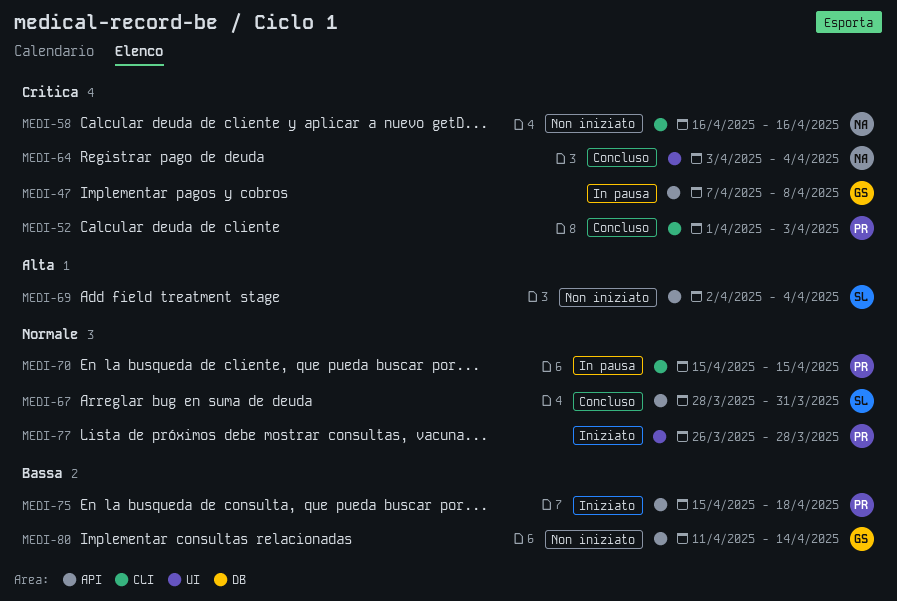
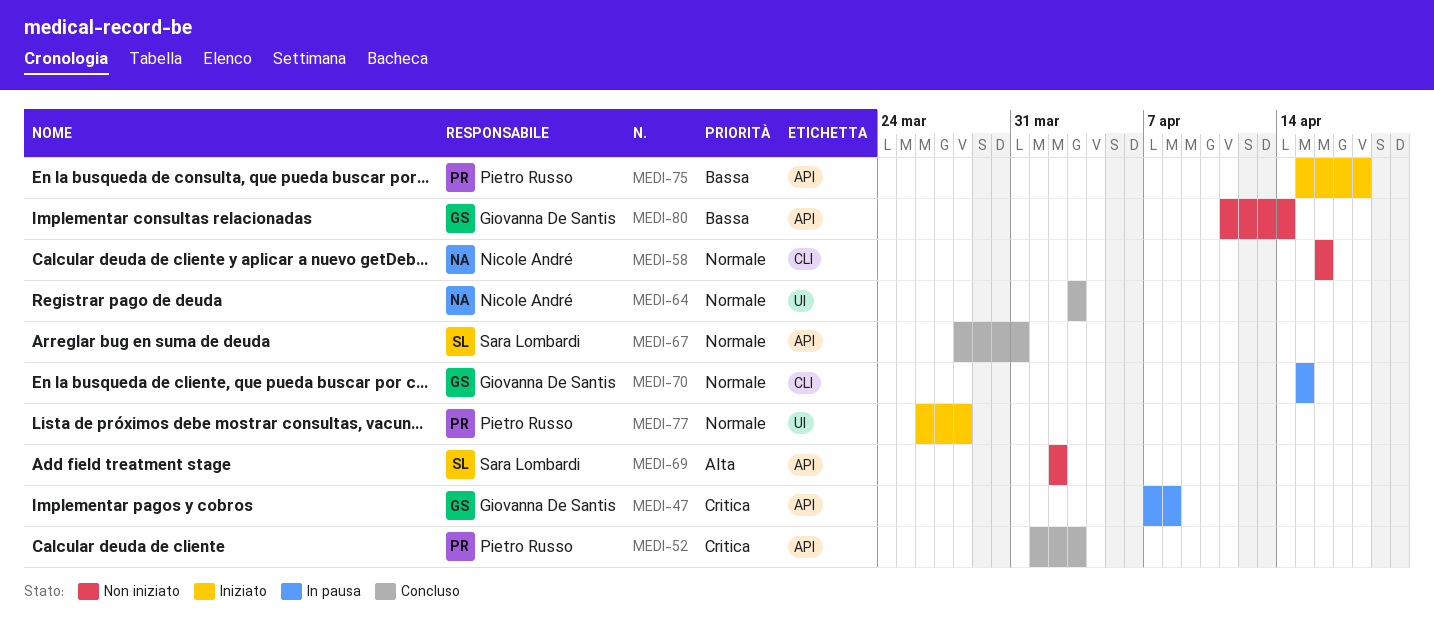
MEDI-52, label: CLI -> API
MEDI-58, priority: Critica -> Normale
MEDI-64, priority: Critica -> Normale
MEDI-64, due: Apr 4 -> Apr 3
MEDI-69, due: Apr 4 -> Apr 2
MEDI-70, owner: Pietro Russo -> Giovanna De Santis

